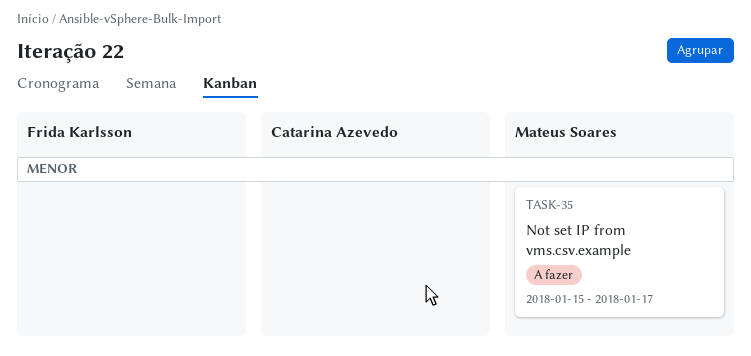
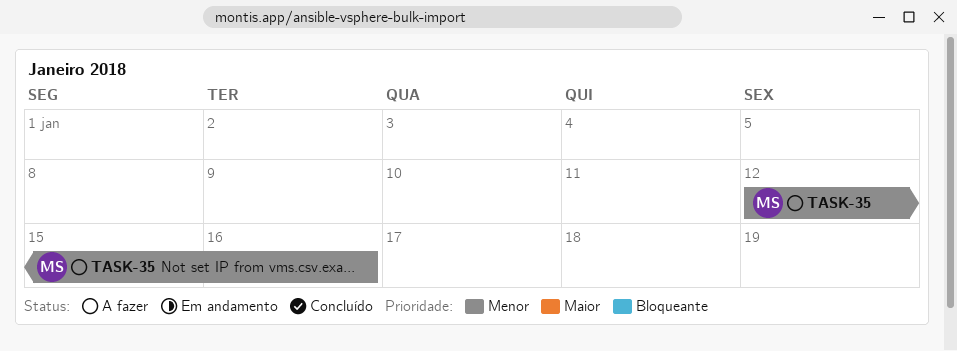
TASK-35, start: Jan 15 -> Jan 12
TASK-35, due: Jan 17 -> Jan 16

